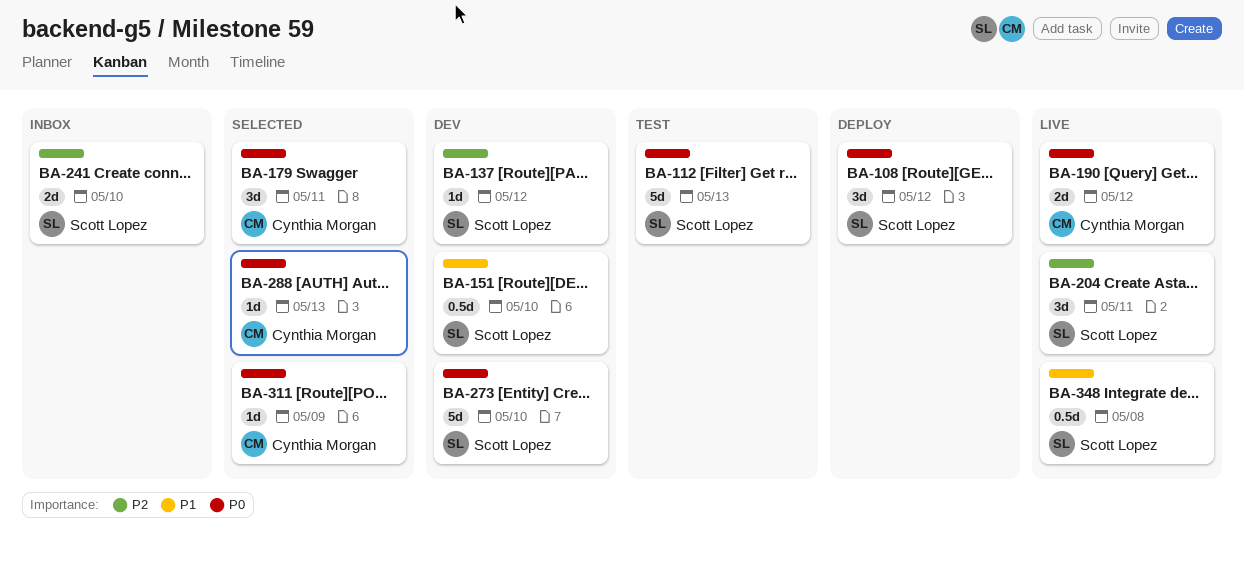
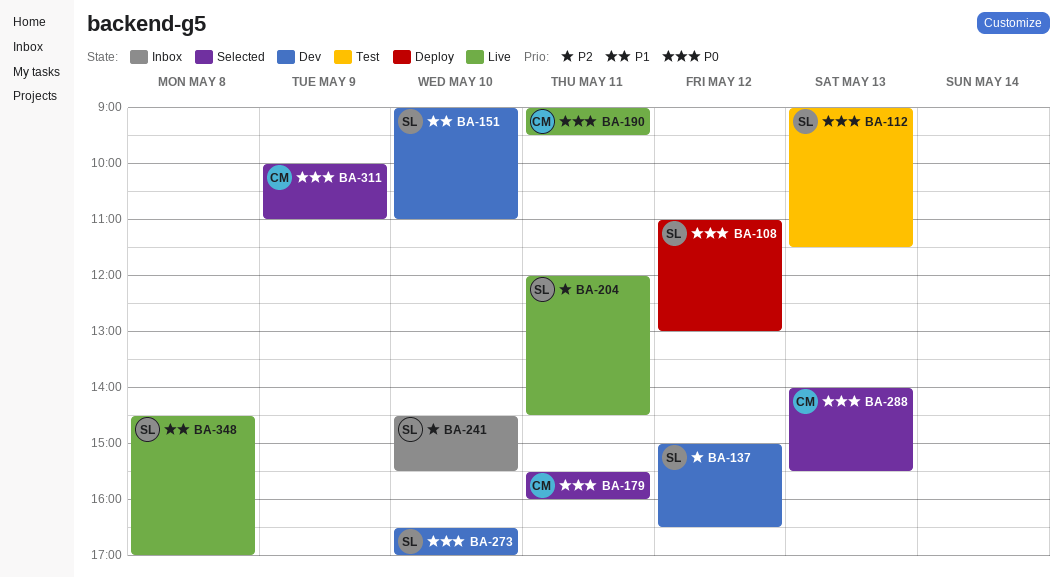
BA-190, day: May 12 -> May 11

